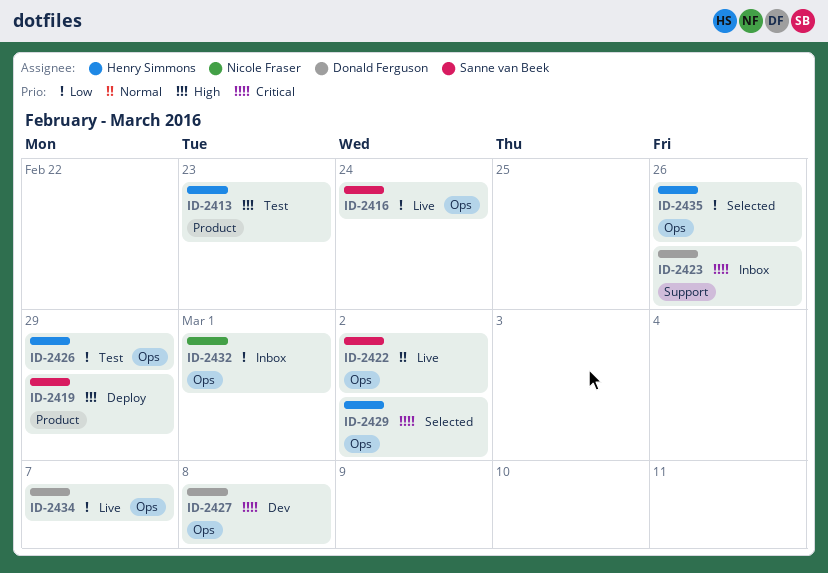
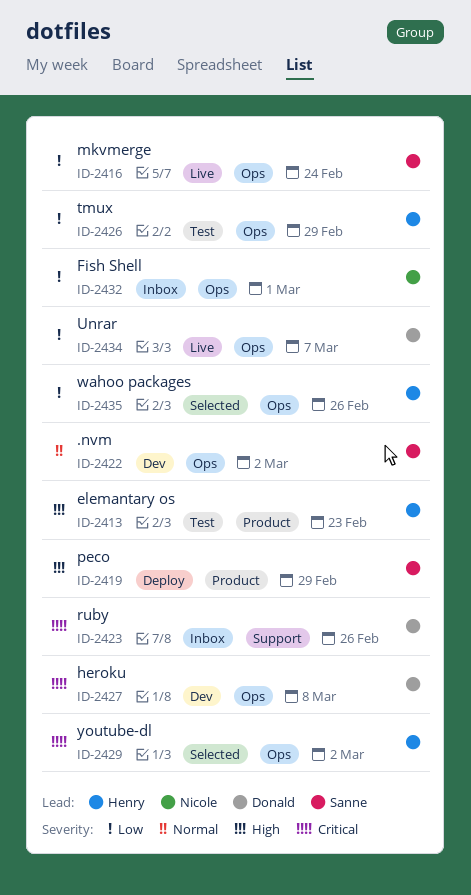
ID-2422, status: Live -> Dev

